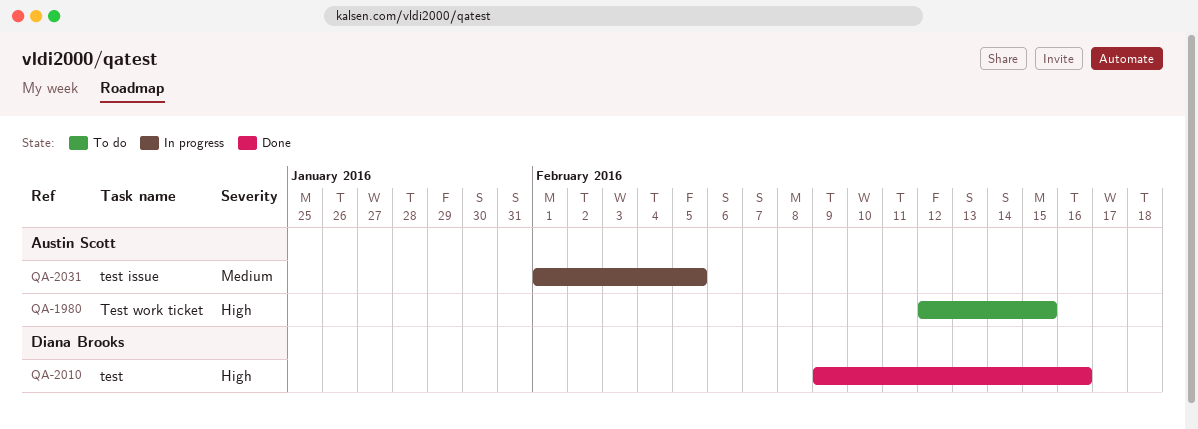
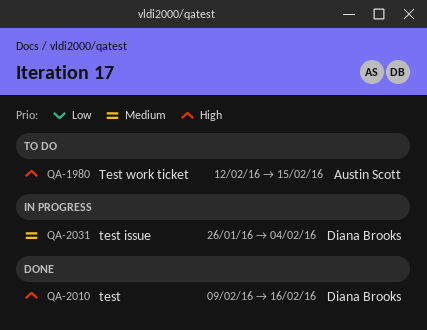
QA-2031, owner: Austin Scott -> Diana Brooks
QA-2031, start: Feb 1 -> Jan 26
QA-2031, due: Feb 5 -> Feb 4

